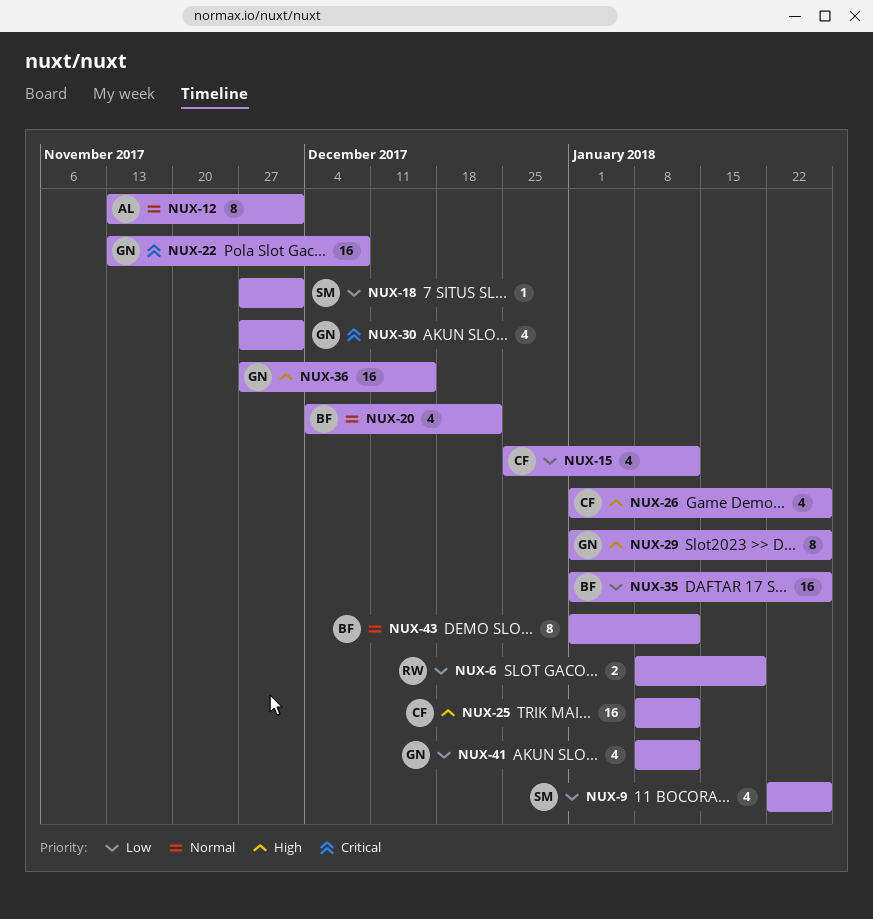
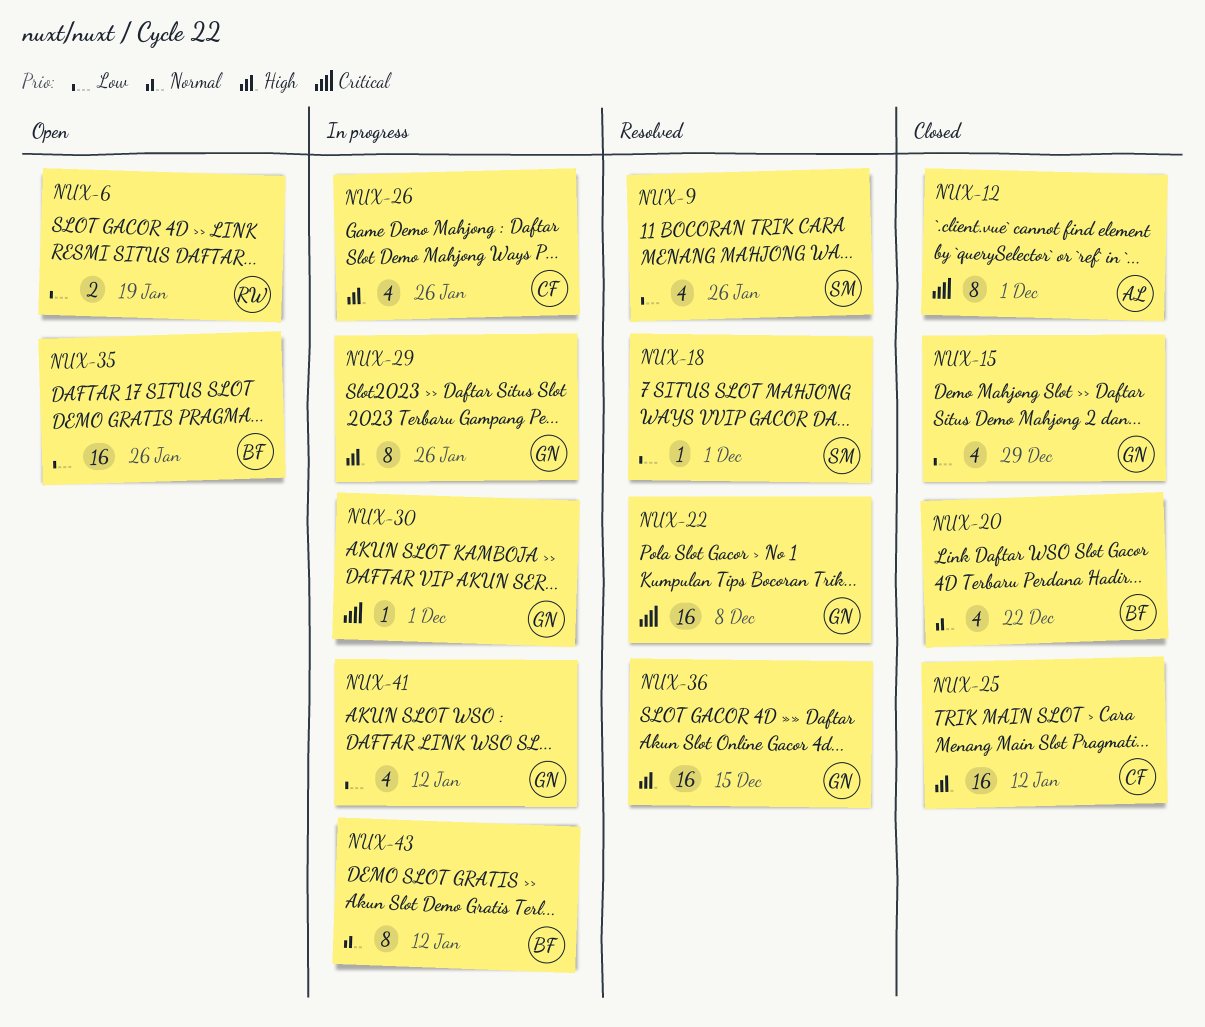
NUX-12, priority: Normal -> Critical
NUX-15, owner: CF -> GN
NUX-15, due: Jan 12 -> Dec 29
NUX-30, estimate: 4 -> 1

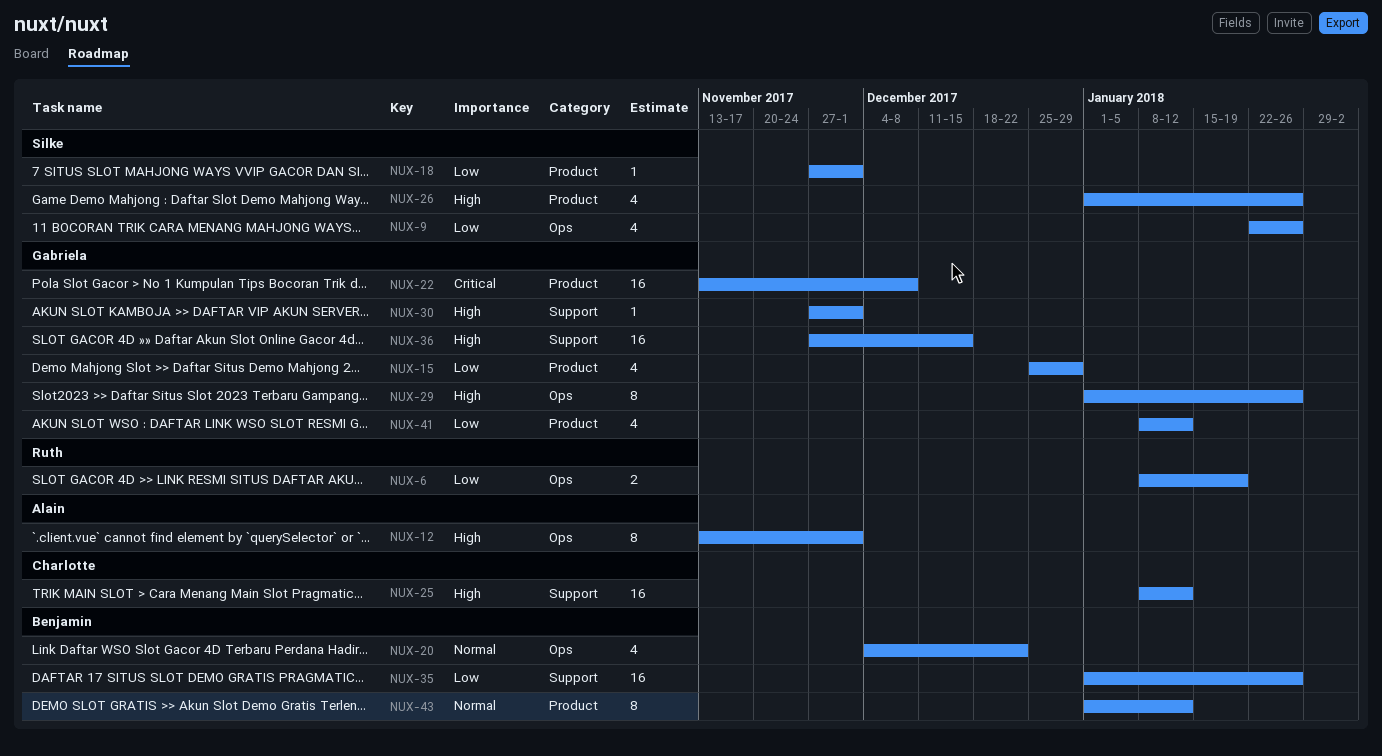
NUX-12, priority: Critical -> High
NUX-26, owner: Charlotte -> Silke
NUX-30, priority: Critical -> High

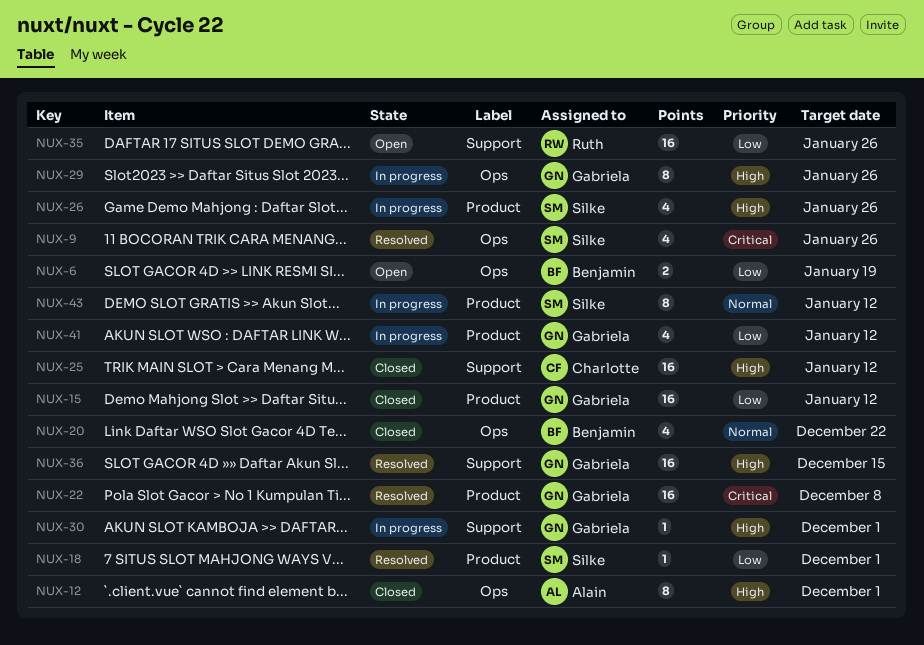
NUX-6, owner: Ruth -> Benjamin
NUX-9, priority: Low -> Critical
NUX-15, estimate: 4 -> 16
NUX-15, due: Dec 29 -> Jan 12
NUX-35, owner: Benjamin -> Ruth
NUX-43, owner: Benjamin -> Silke

